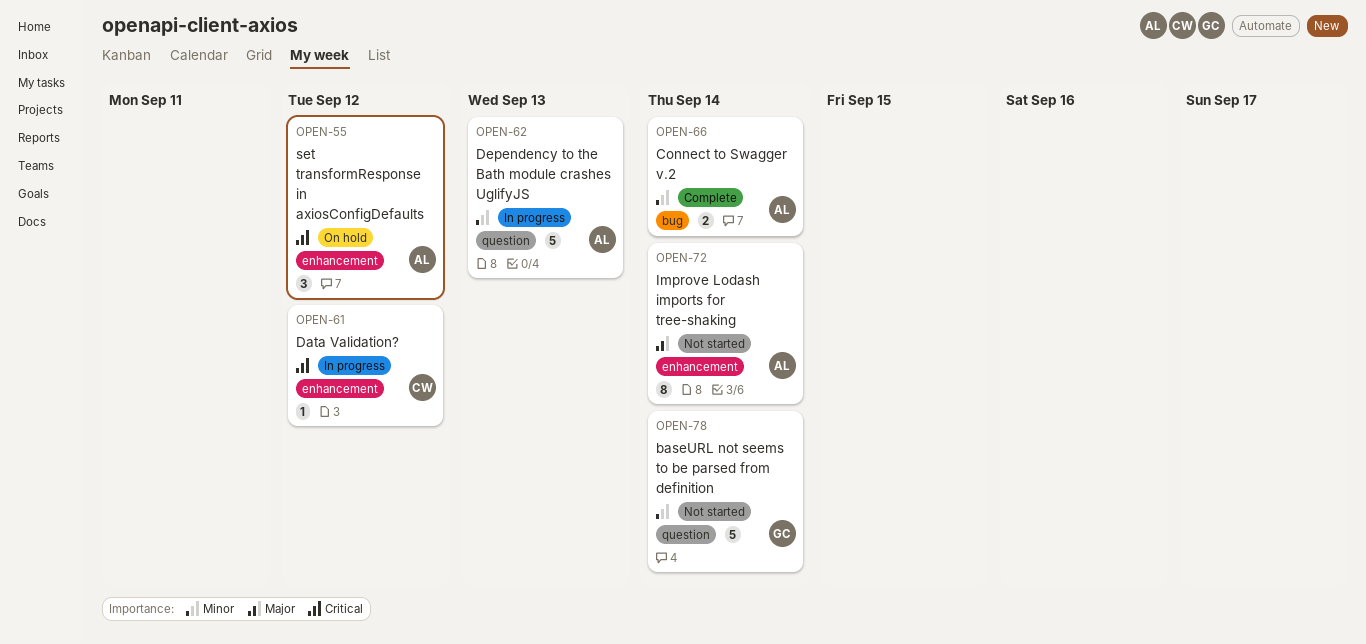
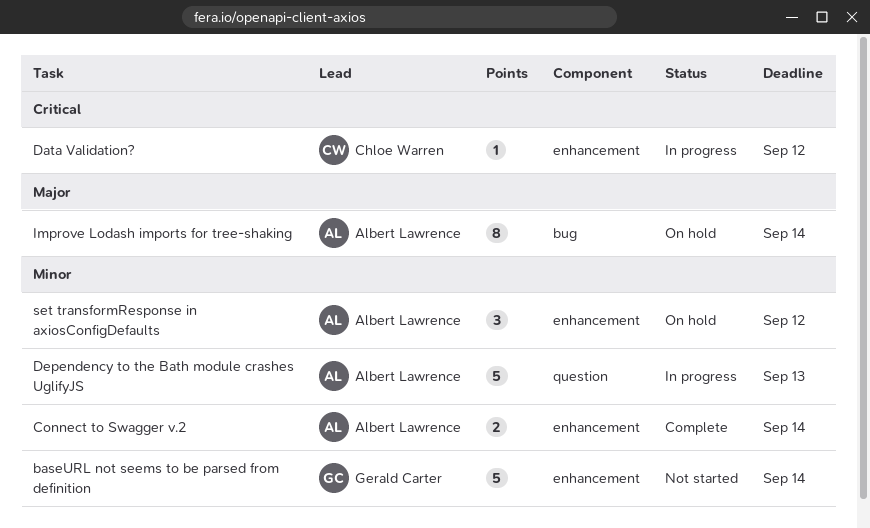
baseURL not seems to be parsed from definition, label: question -> enhancement
Connect to Swagger v.2, label: bug -> enhancement
Improve Lodash imports for tree-shaking, status: Not started -> On hold
Improve Lodash imports for tree-shaking, label: enhancement -> bug
set transformResponse in axiosConfigDefaults, priority: Critical -> Minor

